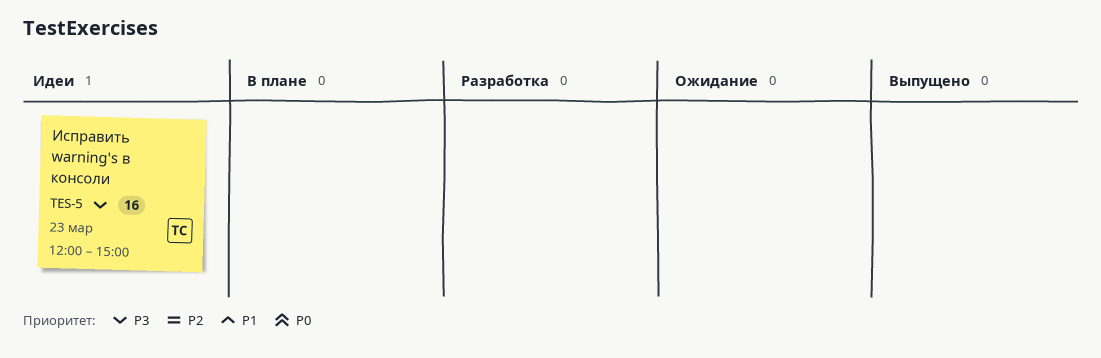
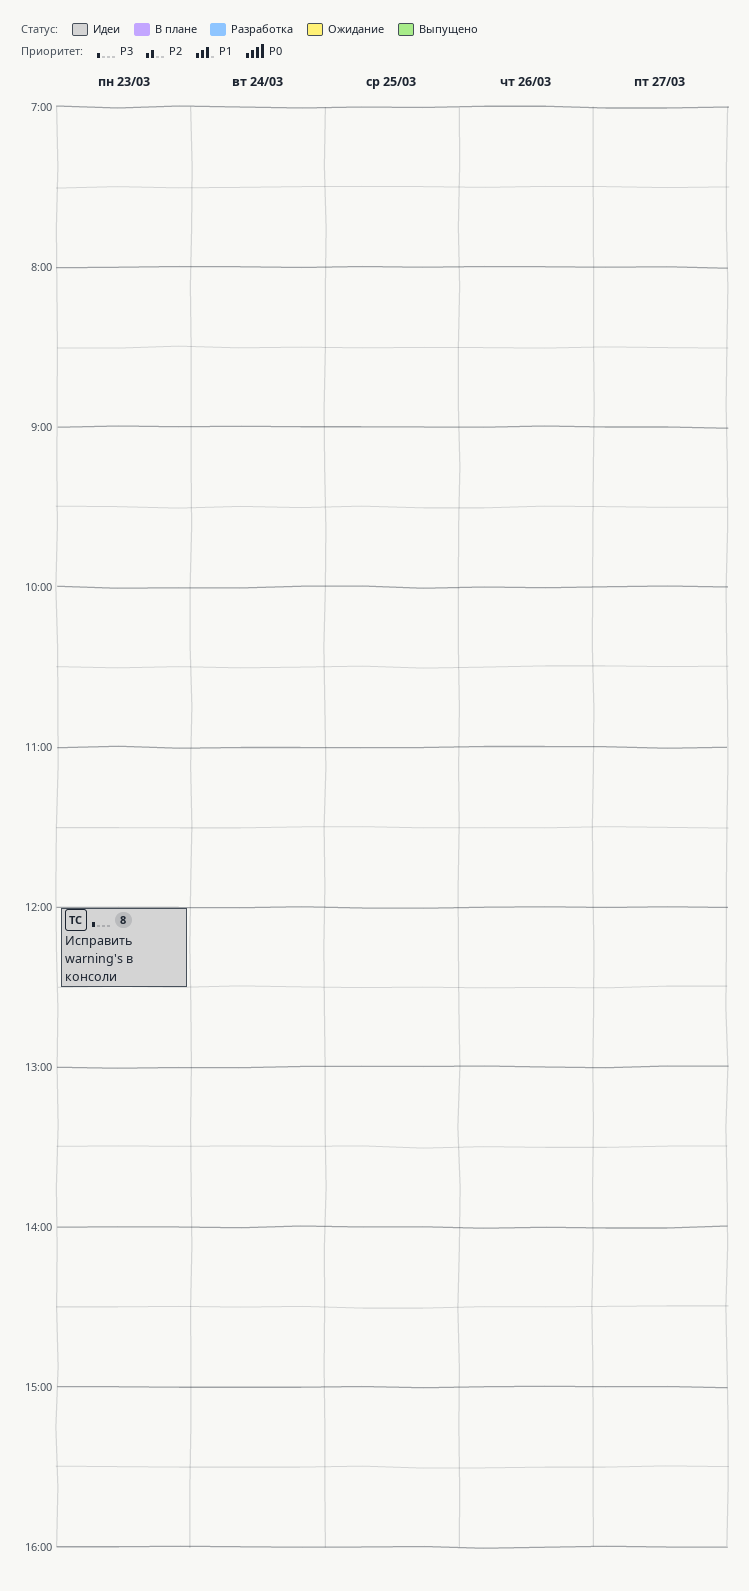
Исправить warning's в консоли, estimate: 16 -> 8
Исправить warning's в консоли, ends: 15:00 -> 12:30

